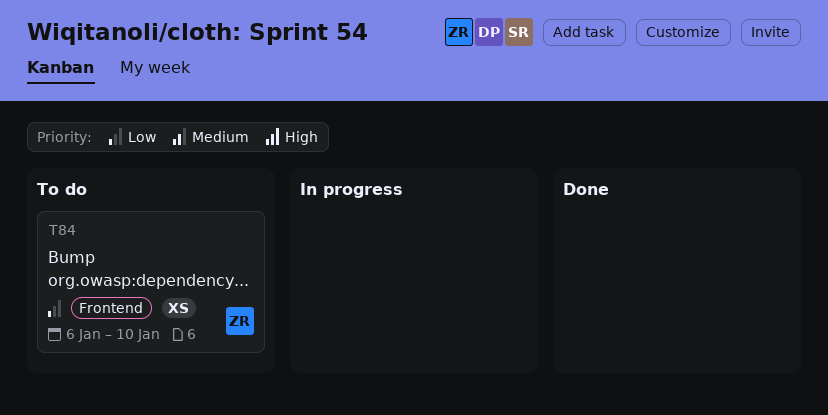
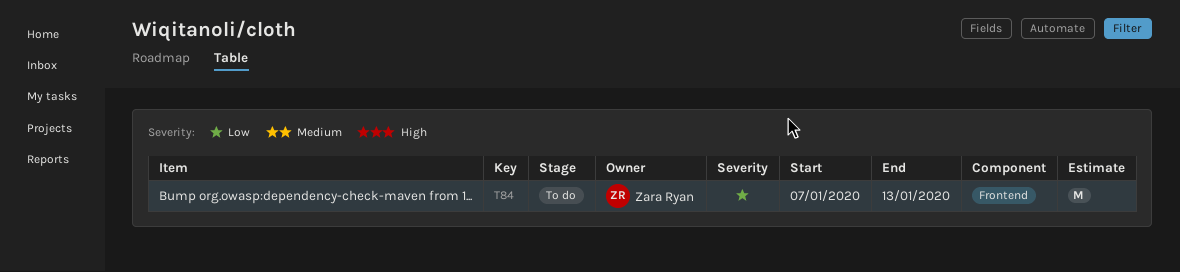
T84, estimate: XS -> M
T84, start: Jan 6 -> Jan 7
T84, due: Jan 10 -> Jan 13

